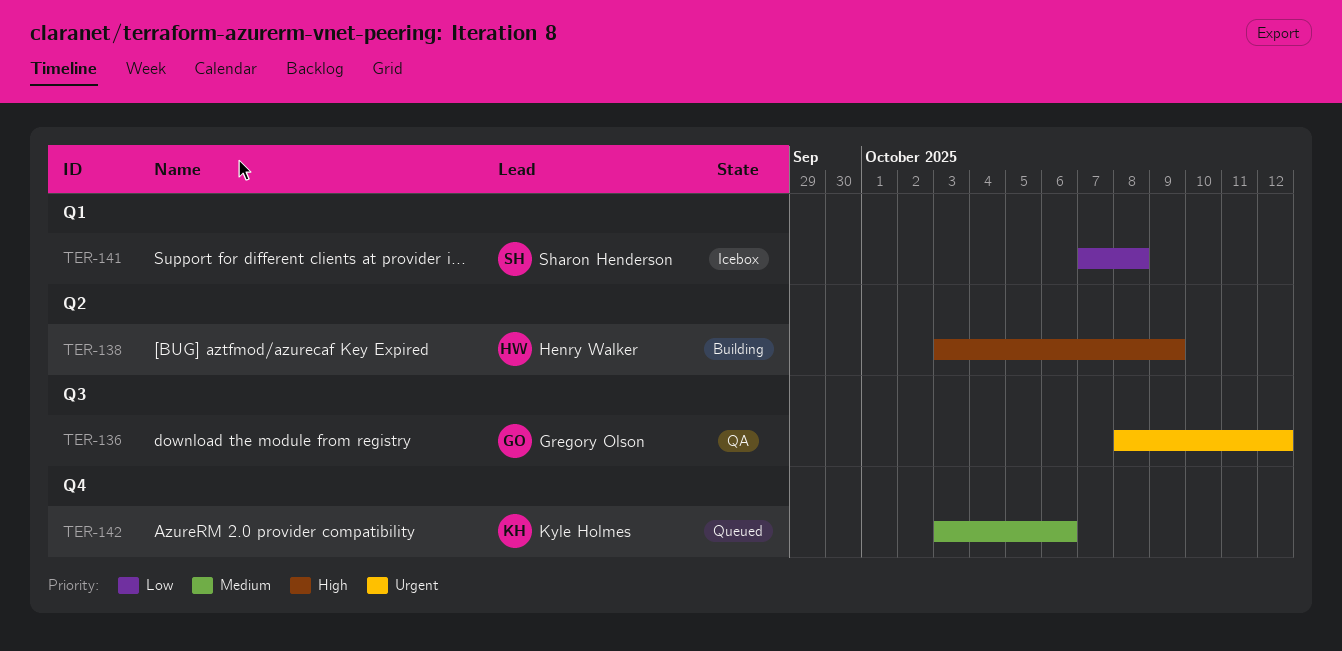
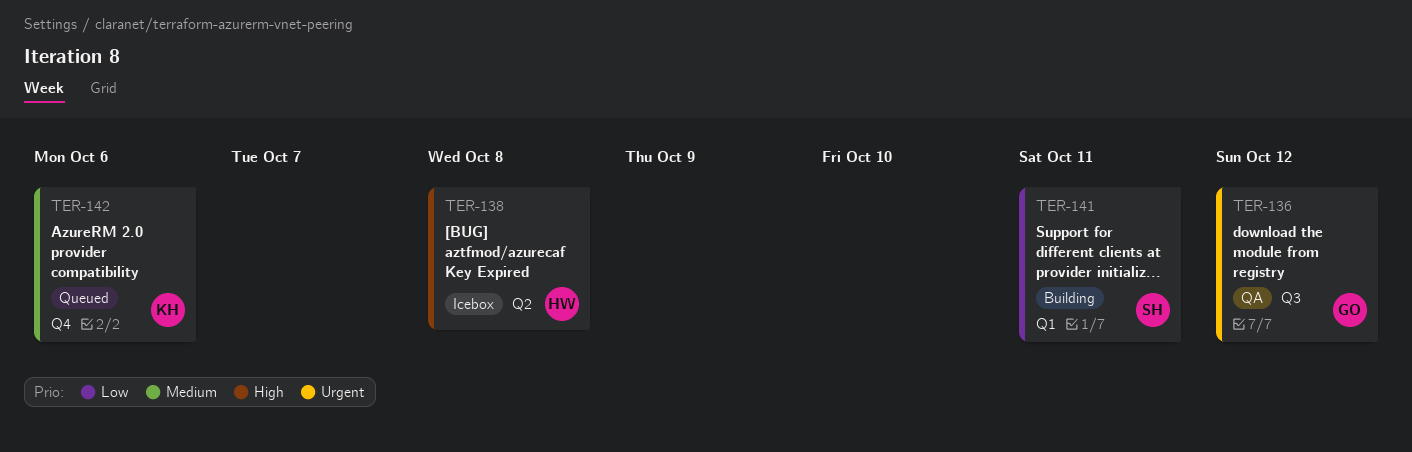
TER-138, status: Building -> Icebox
TER-138, due: Oct 9 -> Oct 8
TER-141, status: Icebox -> Building
TER-141, due: Oct 8 -> Oct 11

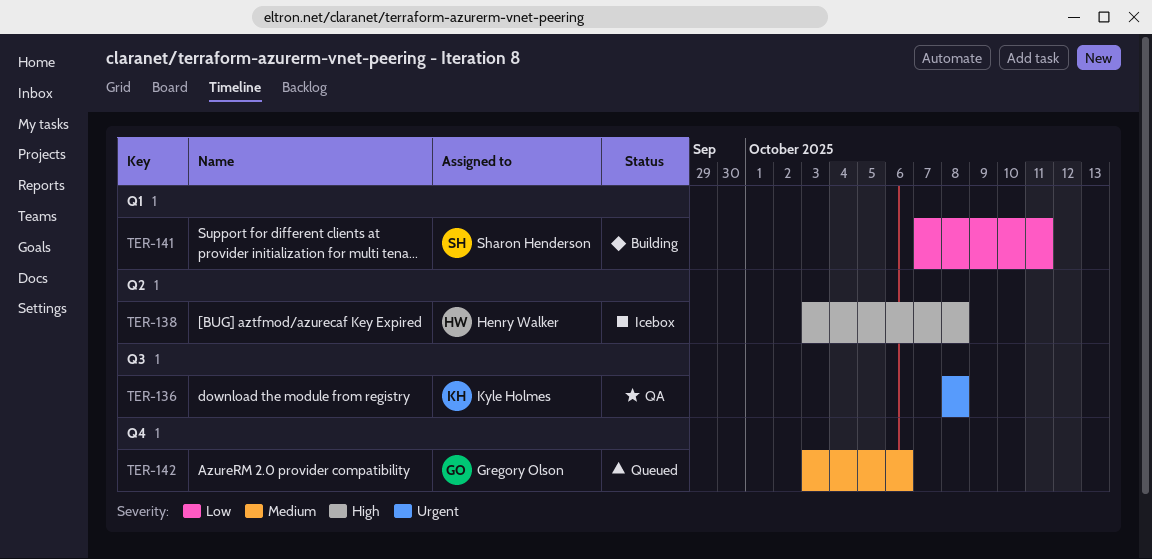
TER-136, owner: Gregory Olson -> Kyle Holmes
TER-136, due: Oct 12 -> Oct 8
TER-142, owner: Kyle Holmes -> Gregory Olson

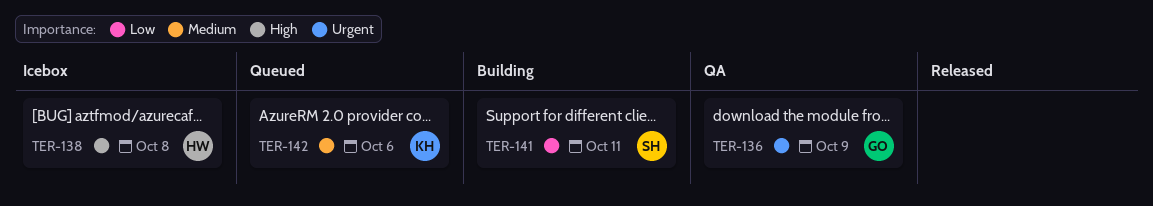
TER-136, owner: Kyle Holmes -> Gregory Olson
TER-136, due: Oct 8 -> Oct 9
TER-142, owner: Gregory Olson -> Kyle Holmes

